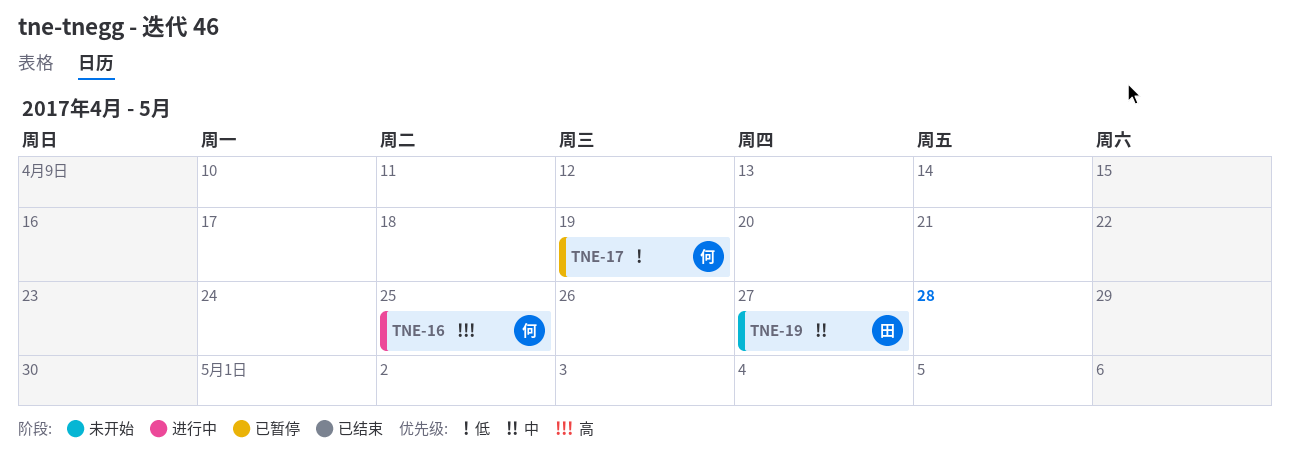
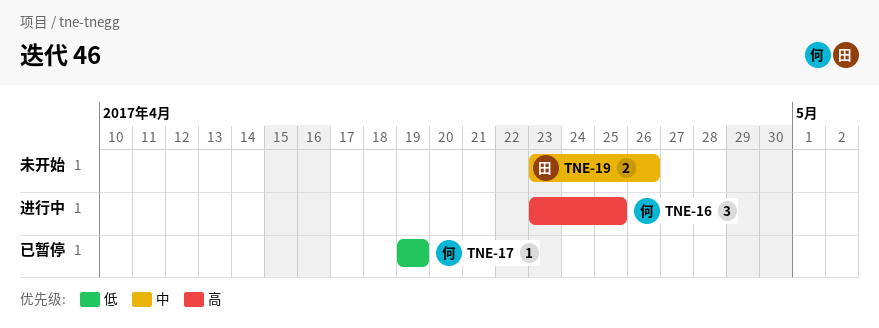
TNE-19, due: Apr 27 -> Apr 26

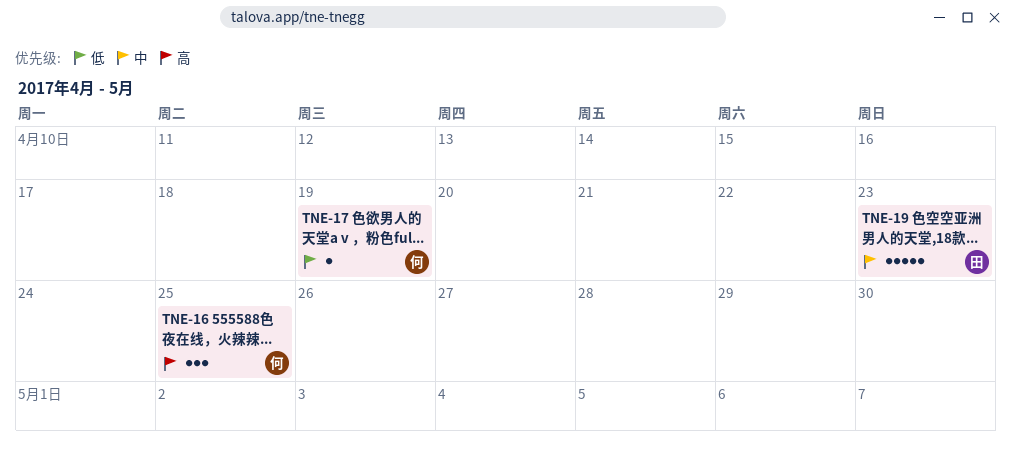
TNE-19, estimate: 2 -> 5
TNE-19, due: Apr 26 -> Apr 23

